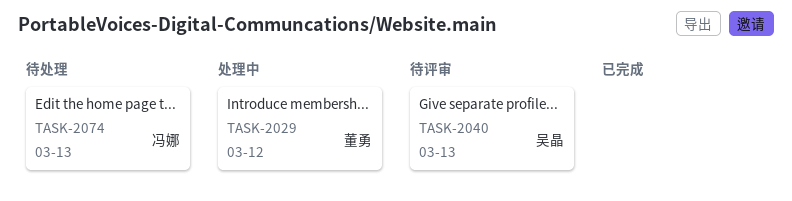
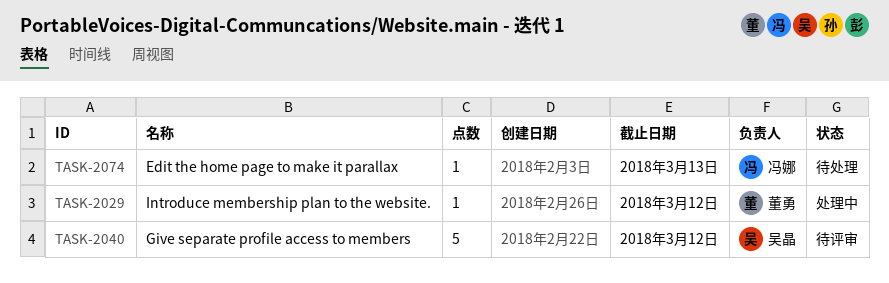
TASK-2040, due: Mar 13 -> Mar 12

